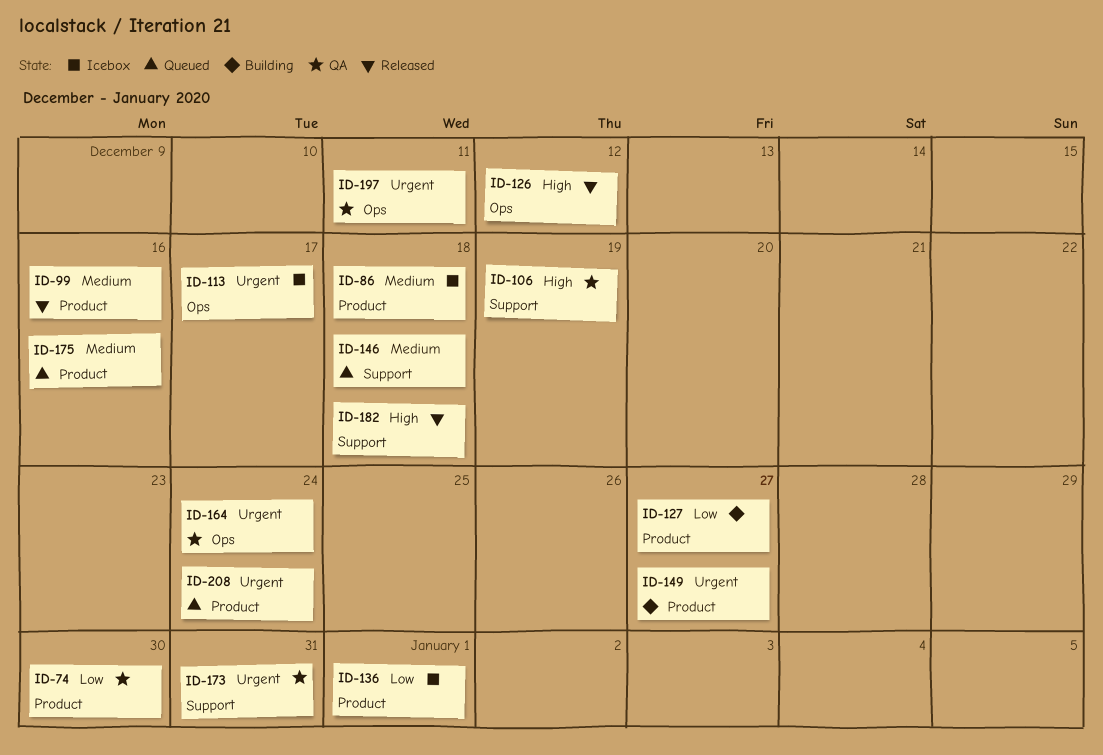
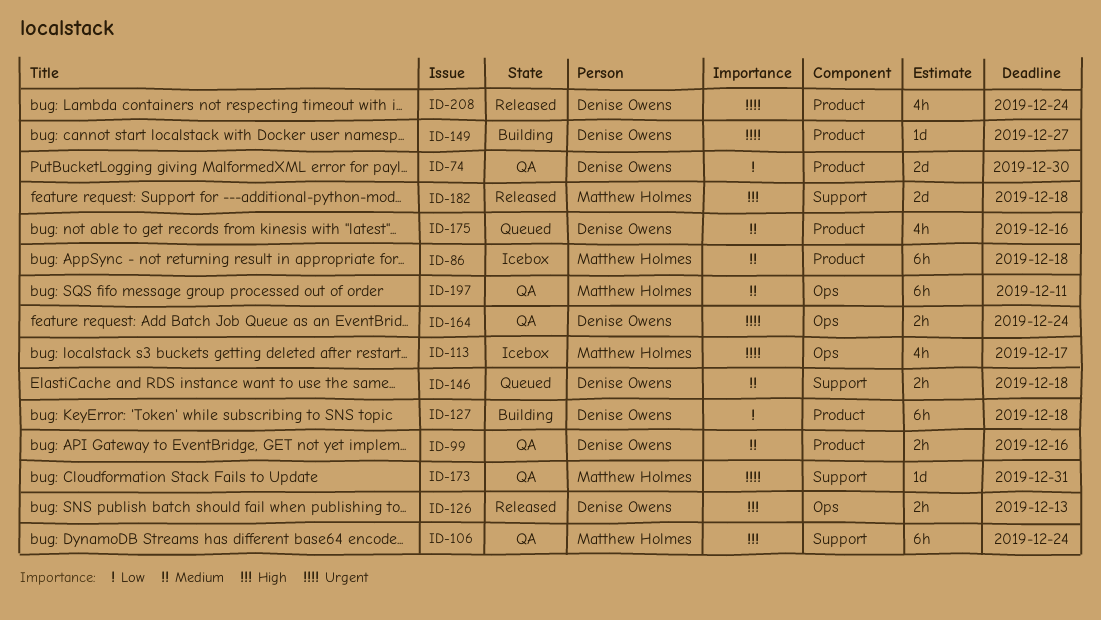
ID-99, status: Released -> QA
ID-106, due: Dec 19 -> Dec 24
ID-126, due: Dec 12 -> Dec 13
ID-127, due: Dec 27 -> Dec 18
ID-136: present -> none
ID-197, priority: Urgent -> Medium
ID-208, status: Queued -> Released

